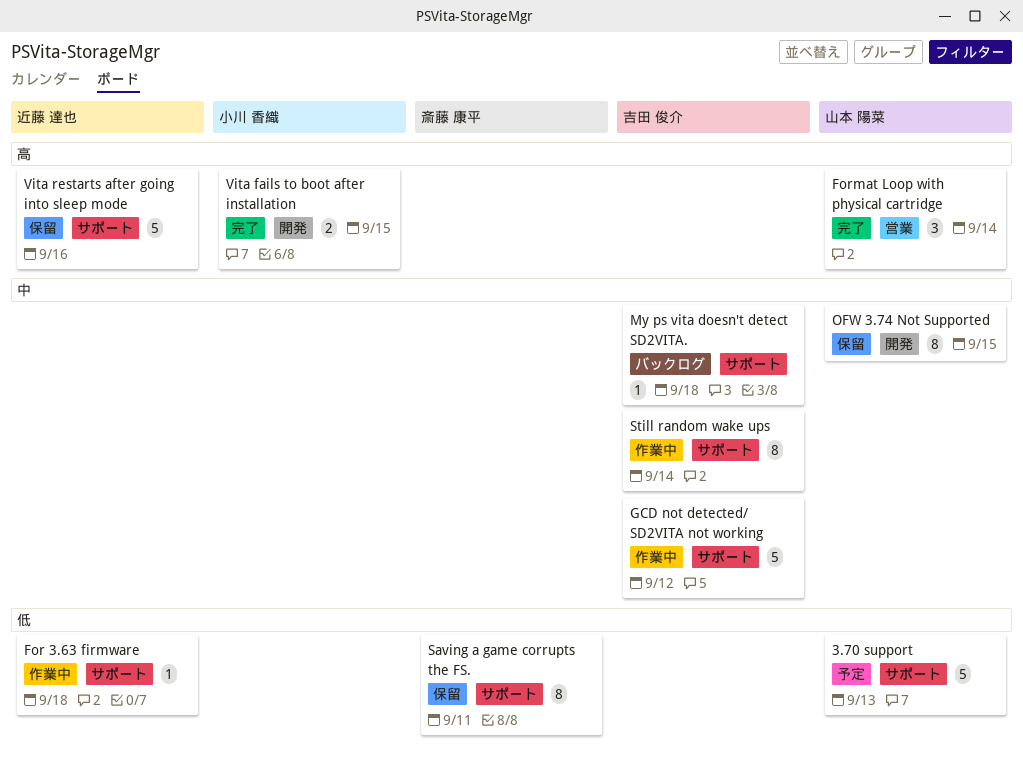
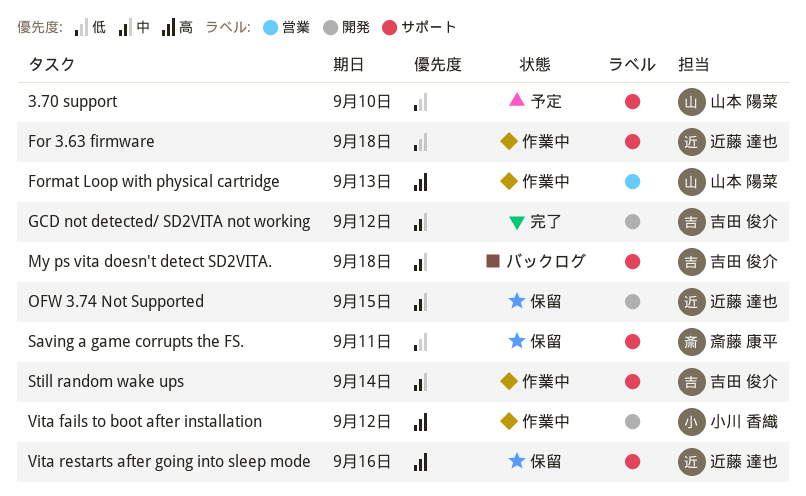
3.70 support, due: Sep 13 -> Sep 10
Format Loop with physical cartridge, status: 完了 -> 作業中
Format Loop with physical cartridge, due: Sep 14 -> Sep 13
GCD not detected/ SD2VITA not working, status: 作業中 -> 完了
GCD not detected/ SD2VITA not working, label: サポート -> 開発
OFW 3.74 Not Supported, owner: 山本 陽菜 -> 近藤 達也
Vita fails to boot after installation, status: 完了 -> 作業中
Vita fails to boot after installation, due: Sep 15 -> Sep 12

